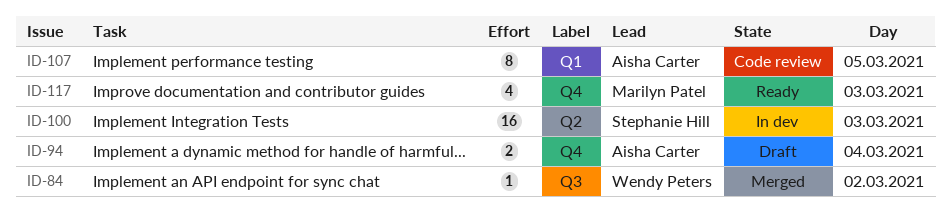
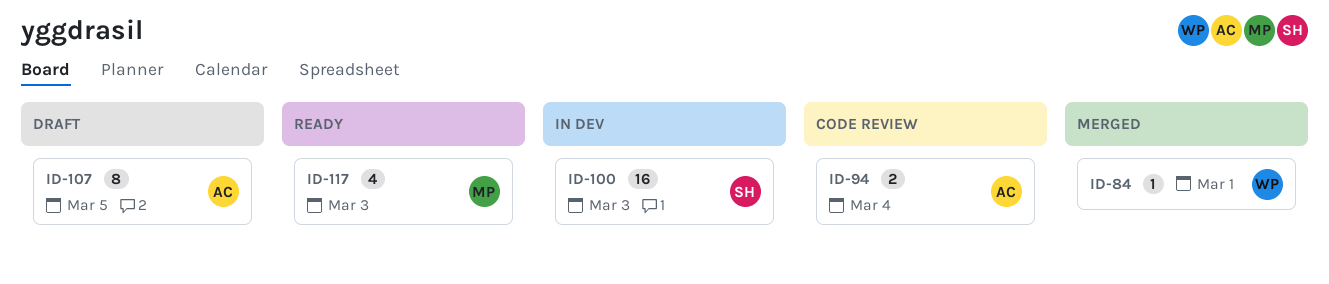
ID-84, day: Mar 2 -> Mar 1
ID-94, status: Draft -> Code review
ID-107, status: Code review -> Draft

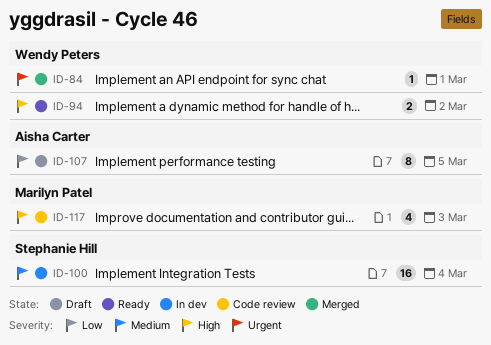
ID-94, status: Code review -> Ready
ID-94, owner: Aisha Carter -> Wendy Peters
ID-94, day: Mar 4 -> Mar 2
ID-100, day: Mar 3 -> Mar 4
ID-117, status: Ready -> Code review

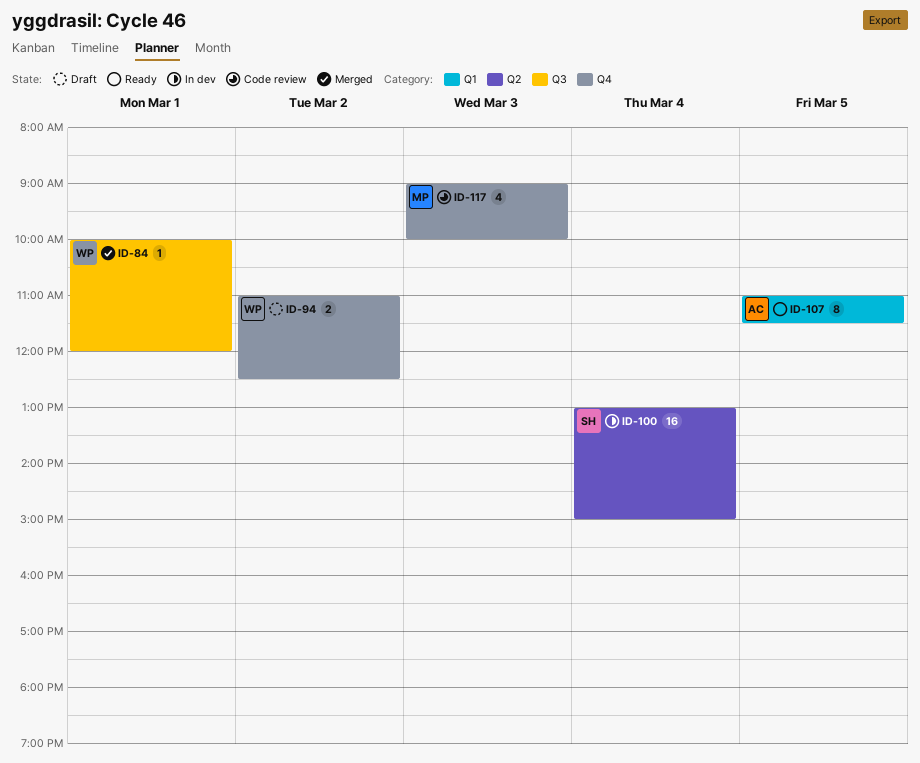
ID-94, status: Ready -> Draft
ID-107, status: Draft -> Ready

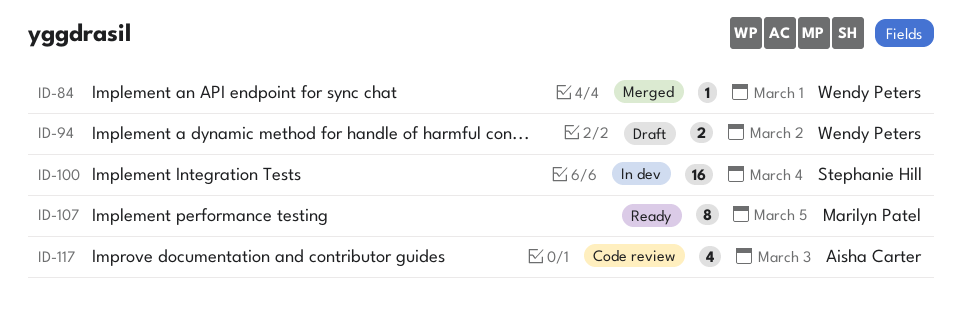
ID-107, owner: Aisha Carter -> Marilyn Patel
ID-117, owner: Marilyn Patel -> Aisha Carter

